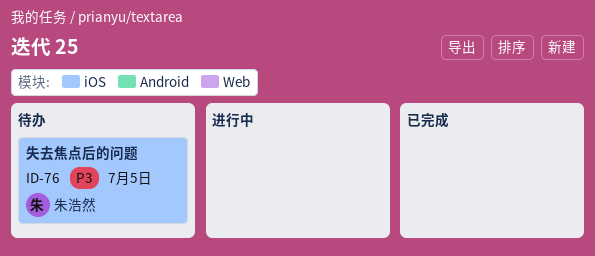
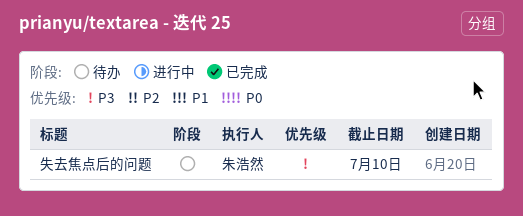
失去焦点后的问题, due: Jul 5 -> Jul 10

